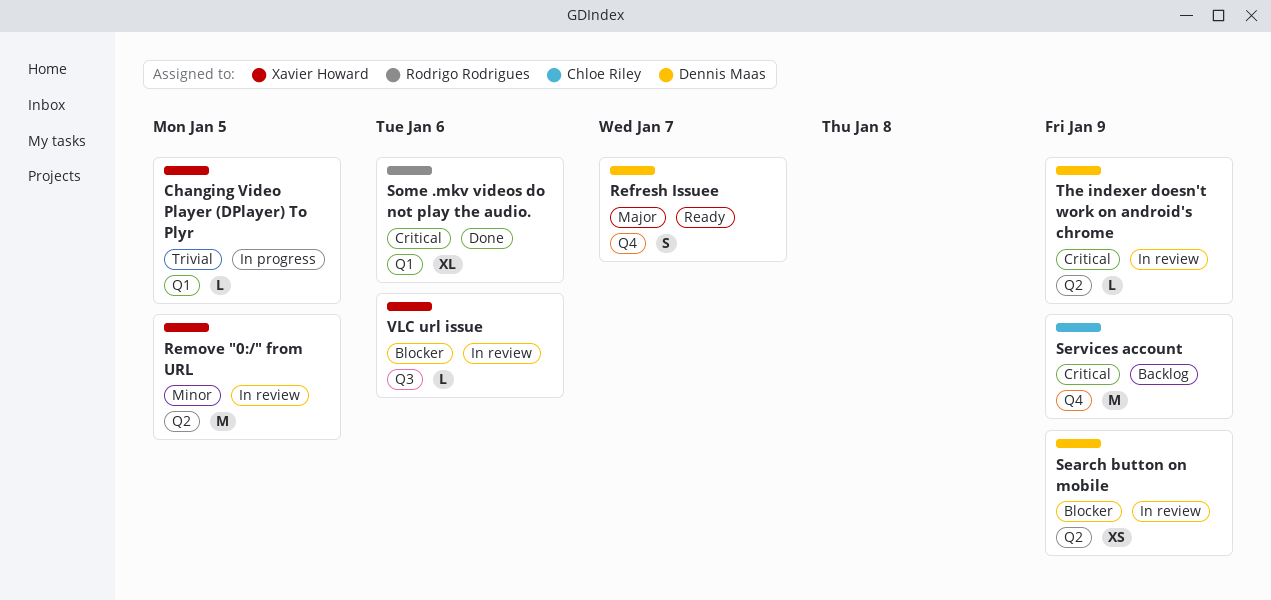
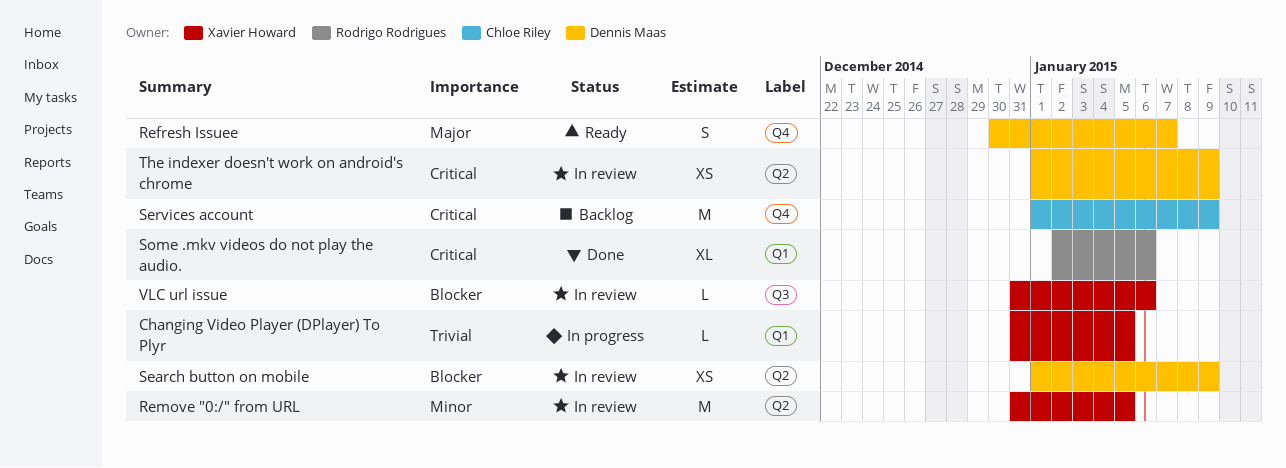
The indexer doesn't work on android's chrome, estimate: L -> XS

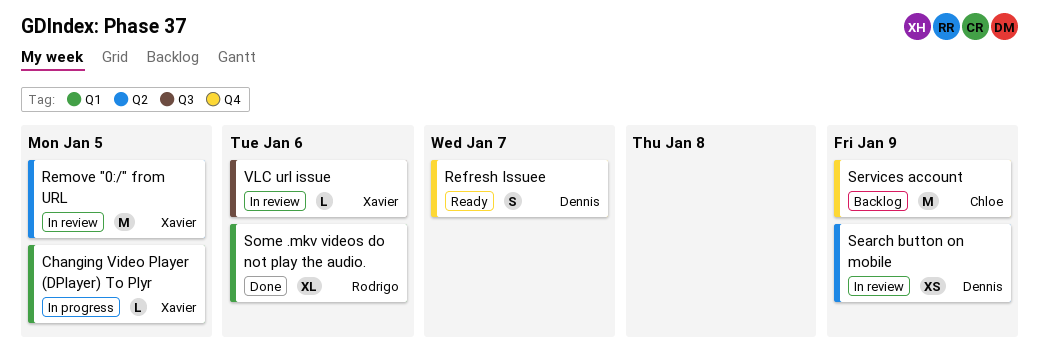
The indexer doesn't work on android's chrome: present -> none

